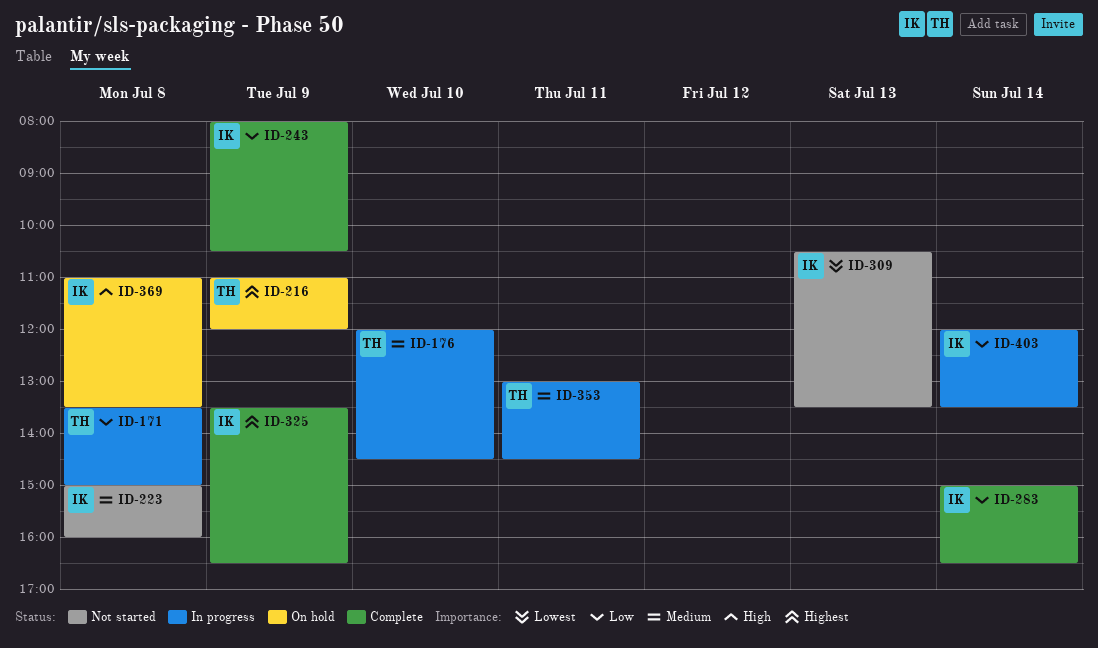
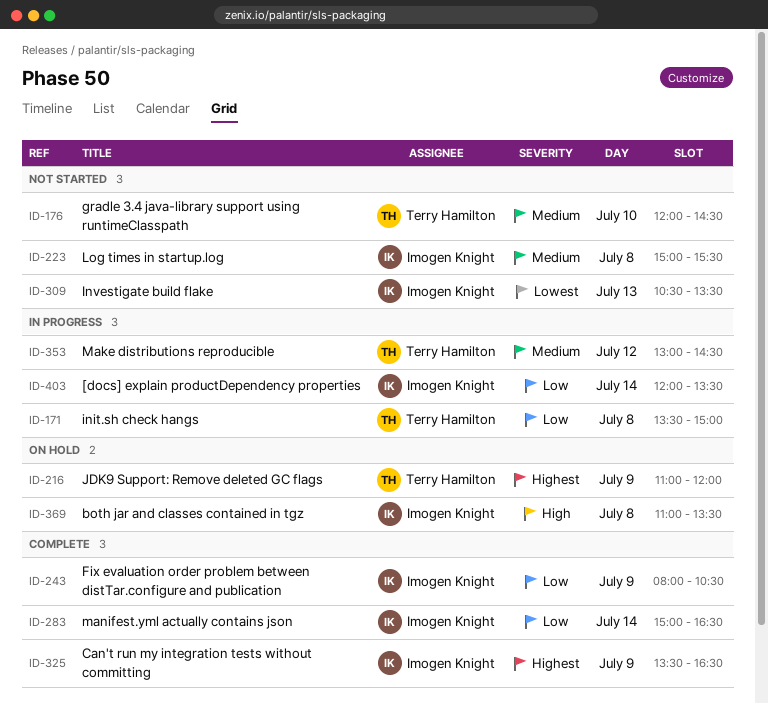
ID-176, status: In progress -> Not started
ID-223, ends: 16:00 -> 15:30
ID-353, day: Jul 11 -> Jul 12

